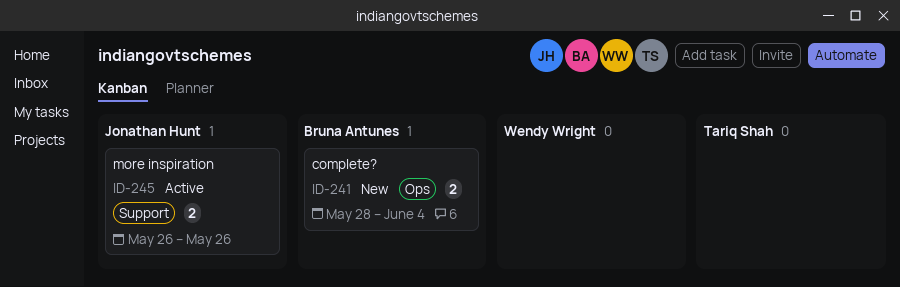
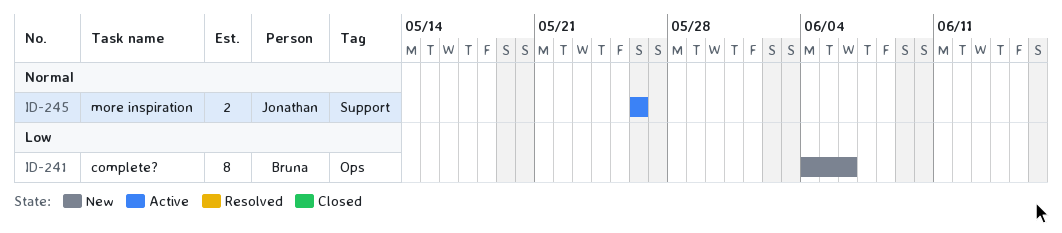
ID-241, estimate: 2 -> 8
ID-241, start: May 28 -> Jun 4
ID-241, due: Jun 4 -> Jun 6

